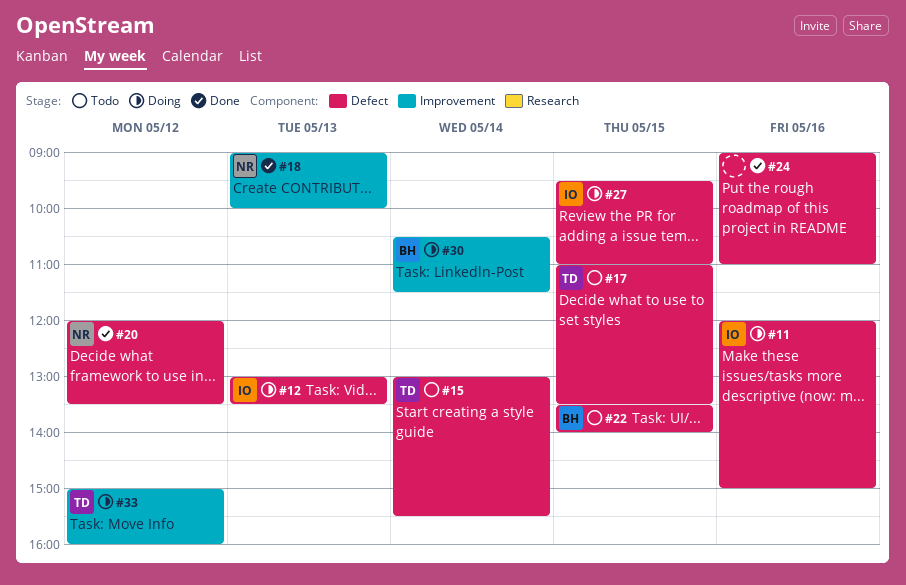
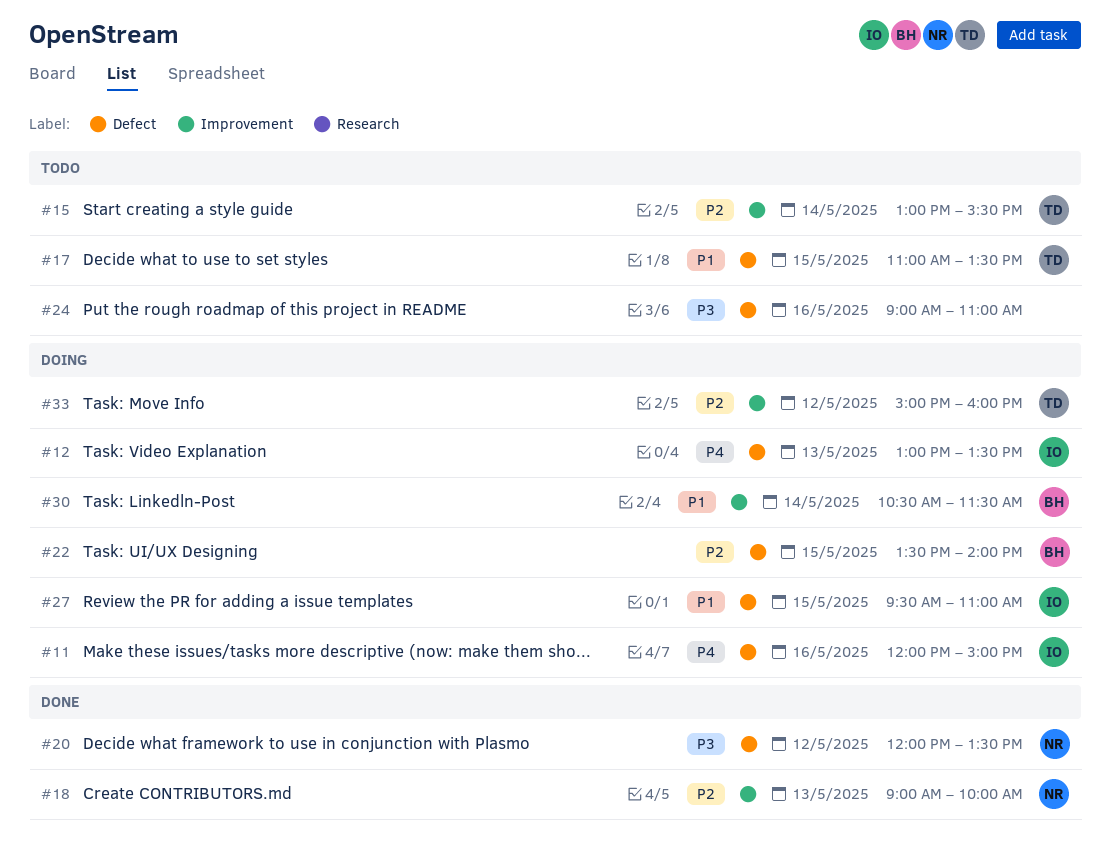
#15, label: Defect -> Improvement
#22, status: Todo -> Doing
#24, status: Done -> Todo

